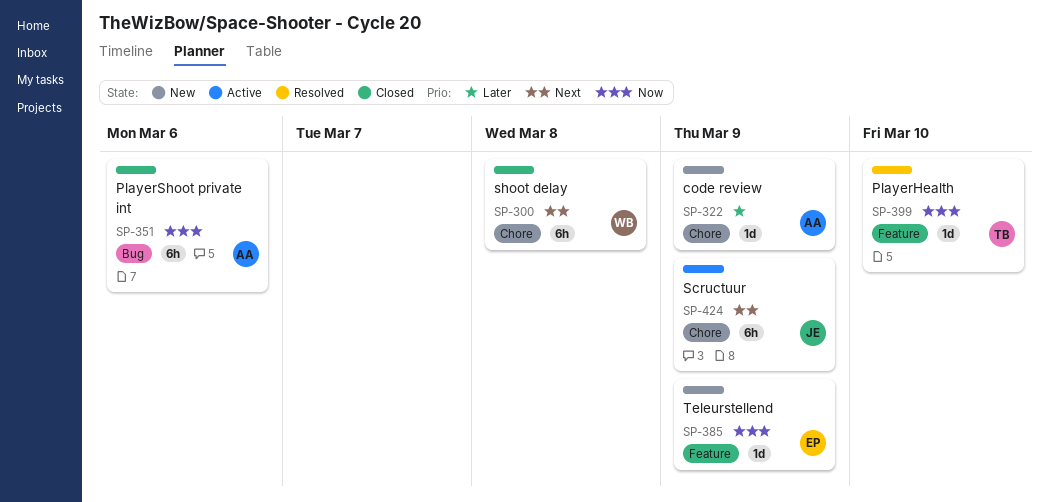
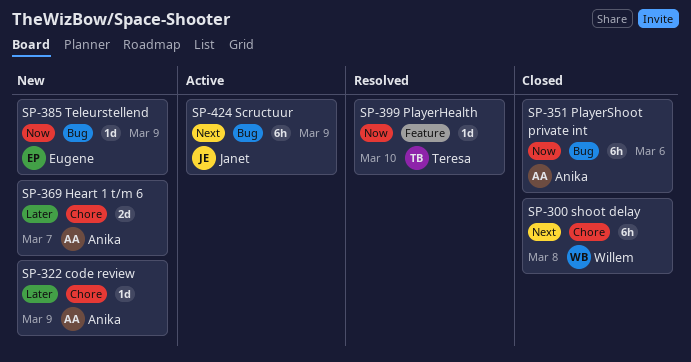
SP-369: none -> present
SP-385, label: Feature -> Bug
SP-424, label: Chore -> Bug

